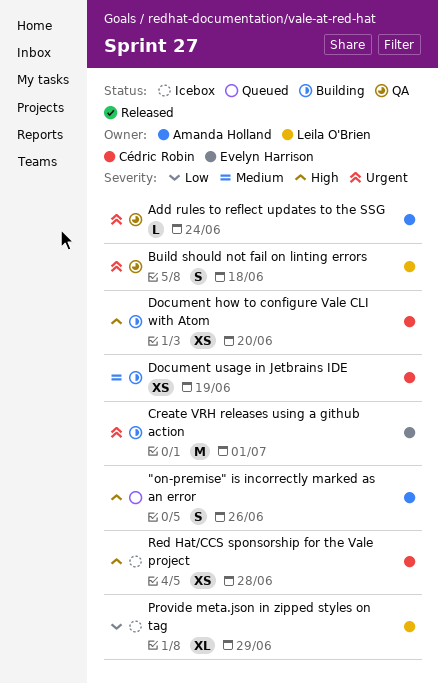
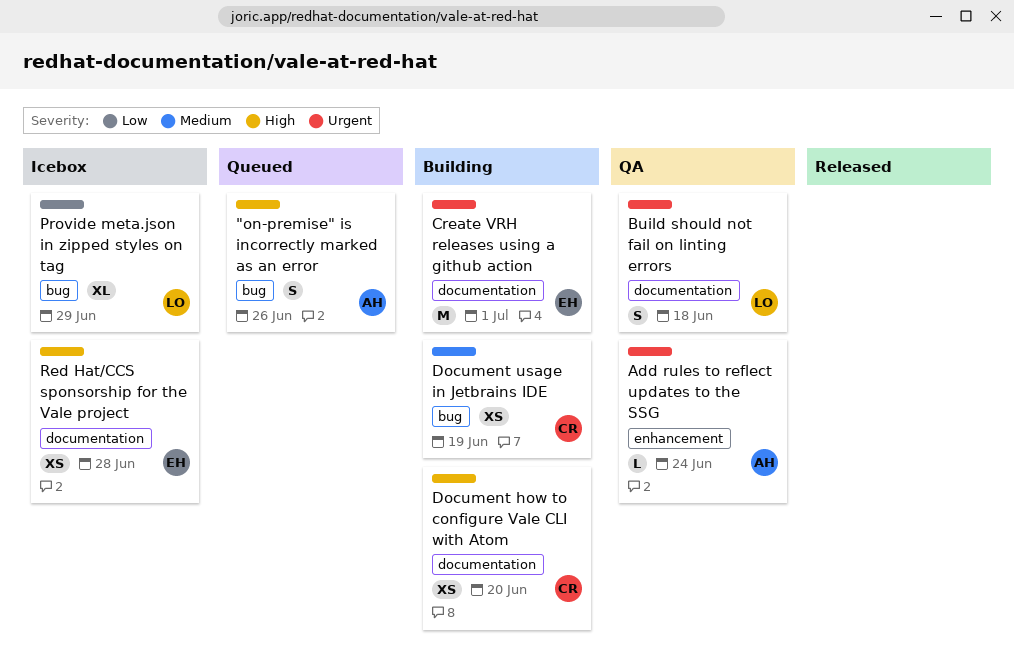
Red Hat/CCS sponsorship for the Vale project, owner: Cédric Robin -> Evelyn Harrison

